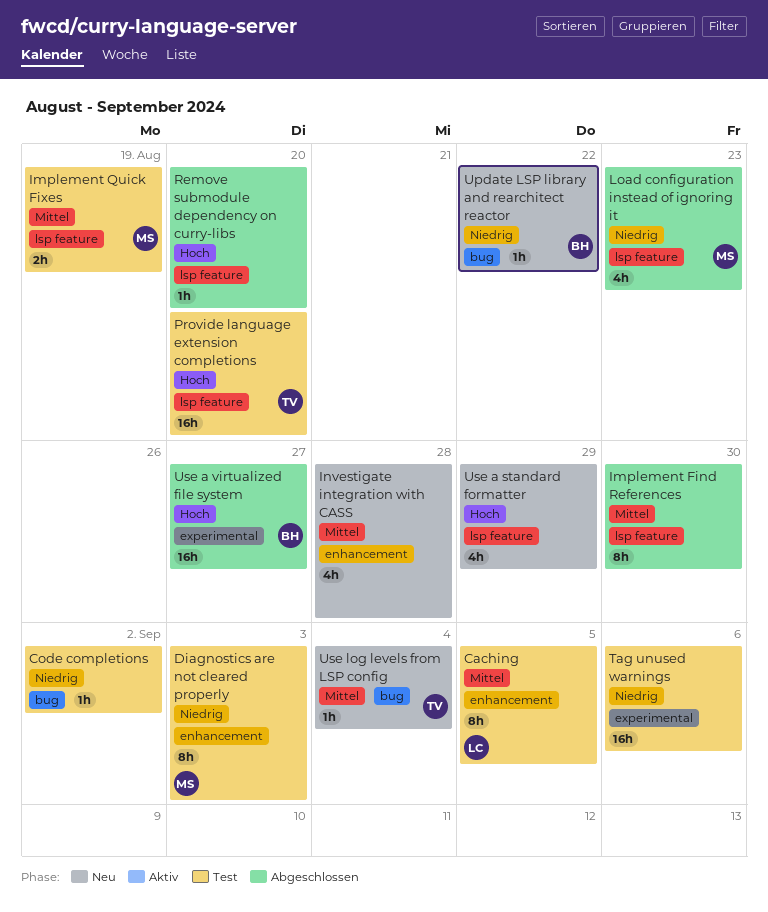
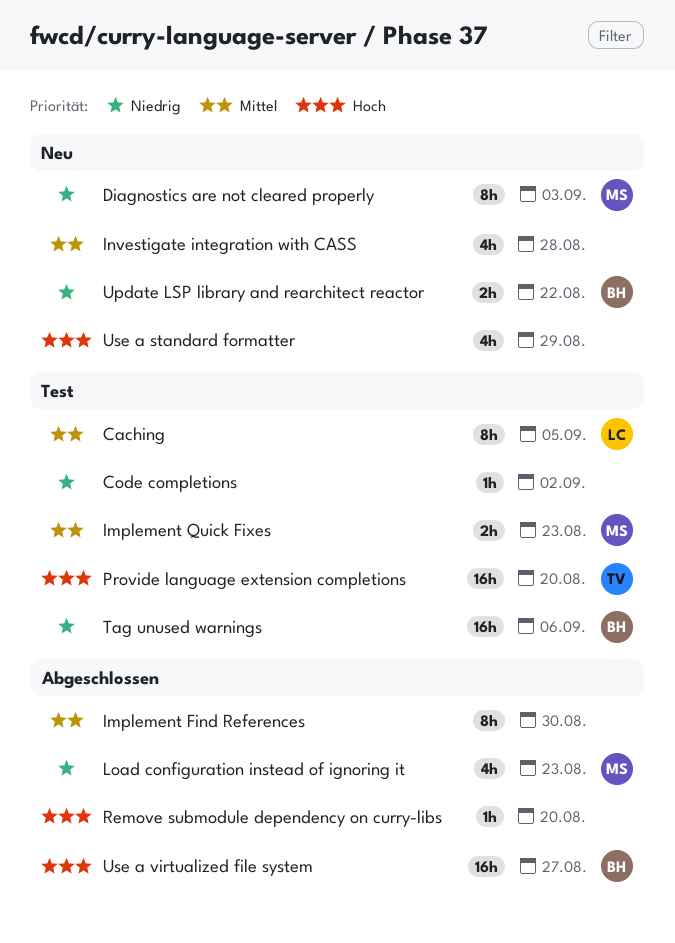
Diagnostics are not cleared properly, status: Test -> Neu
Implement Quick Fixes, due: Aug 19 -> Aug 23
Tag unused warnings, owner: none -> BH
Update LSP library and rearchitect reactor, estimate: 1h -> 2h
Use log levels from LSP config: present -> none

